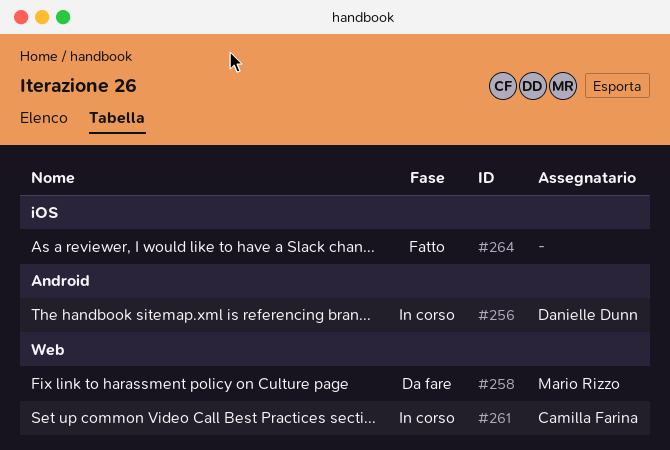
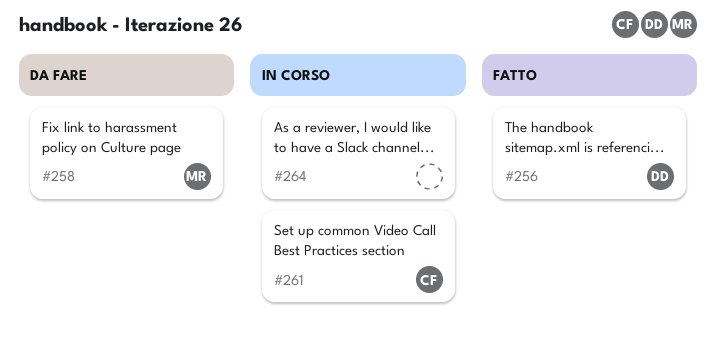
#256, status: In corso -> Fatto
#264, status: Fatto -> In corso

